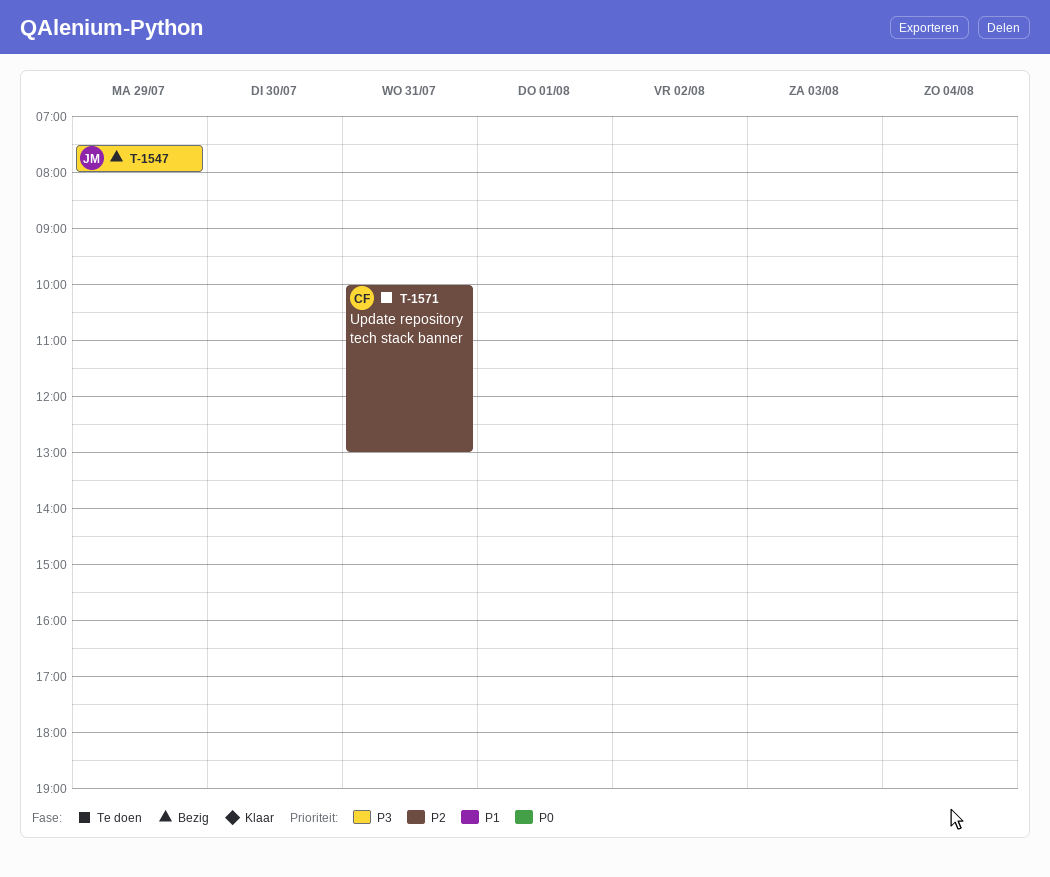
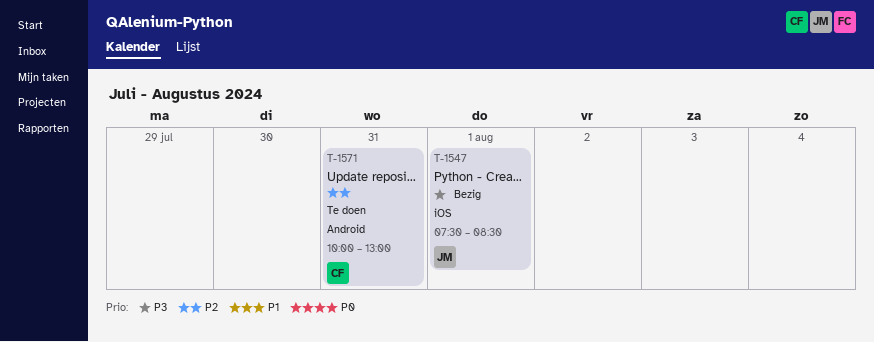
T-1547, day: Jul 29 -> Aug 1
T-1547, ends: 08:00 -> 08:30

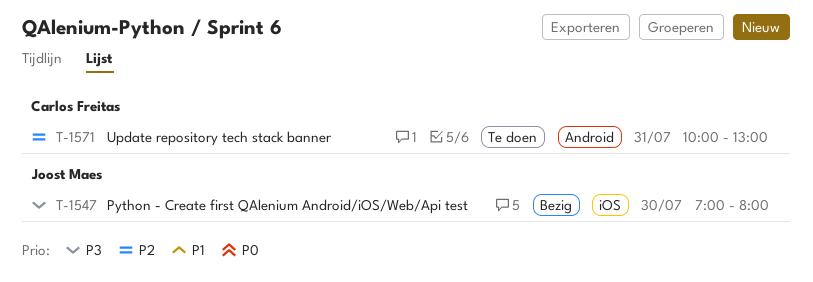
T-1547, day: Aug 1 -> Jul 30
T-1547, begins: 07:30 -> 07:00
T-1547, ends: 08:30 -> 08:00

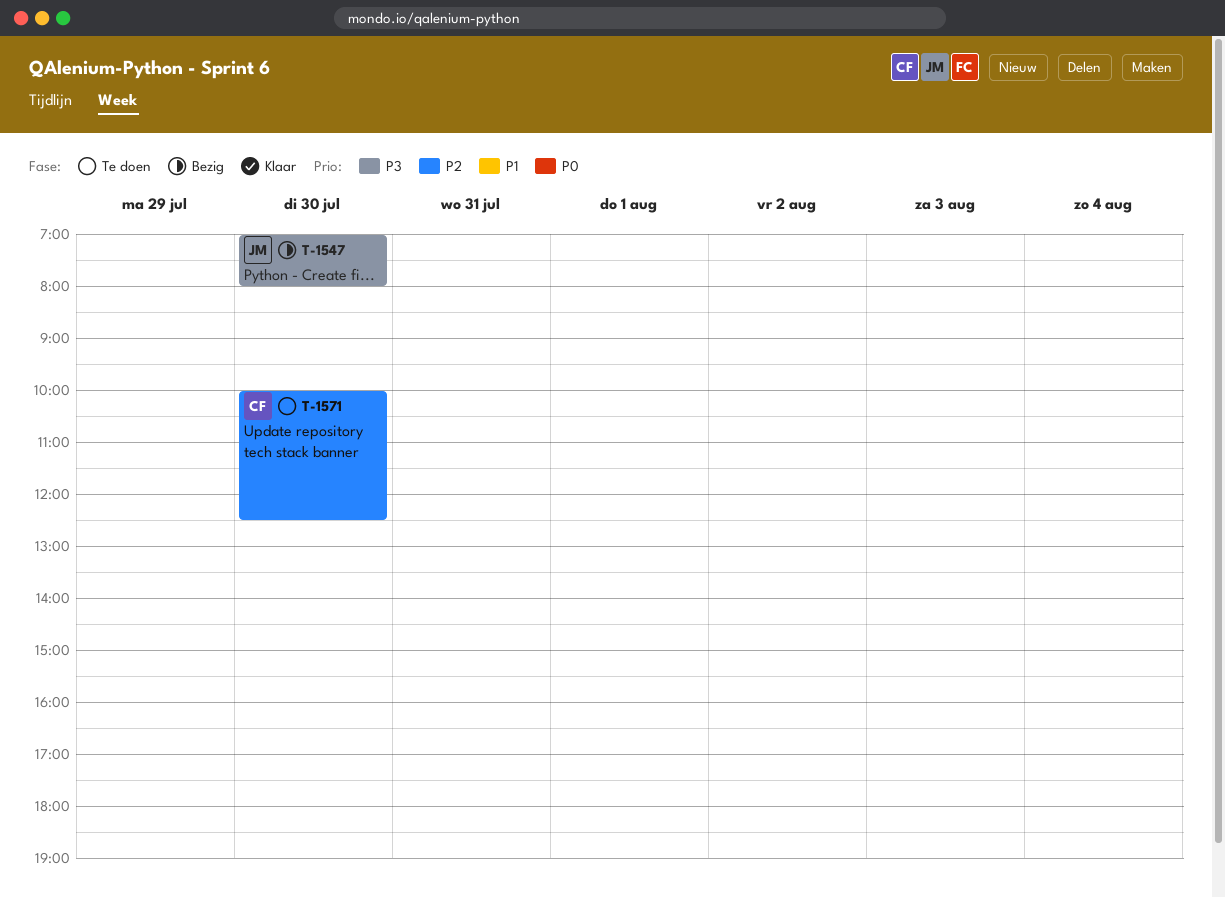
T-1571, day: Jul 31 -> Jul 30
T-1571, ends: 13:00 -> 12:30

